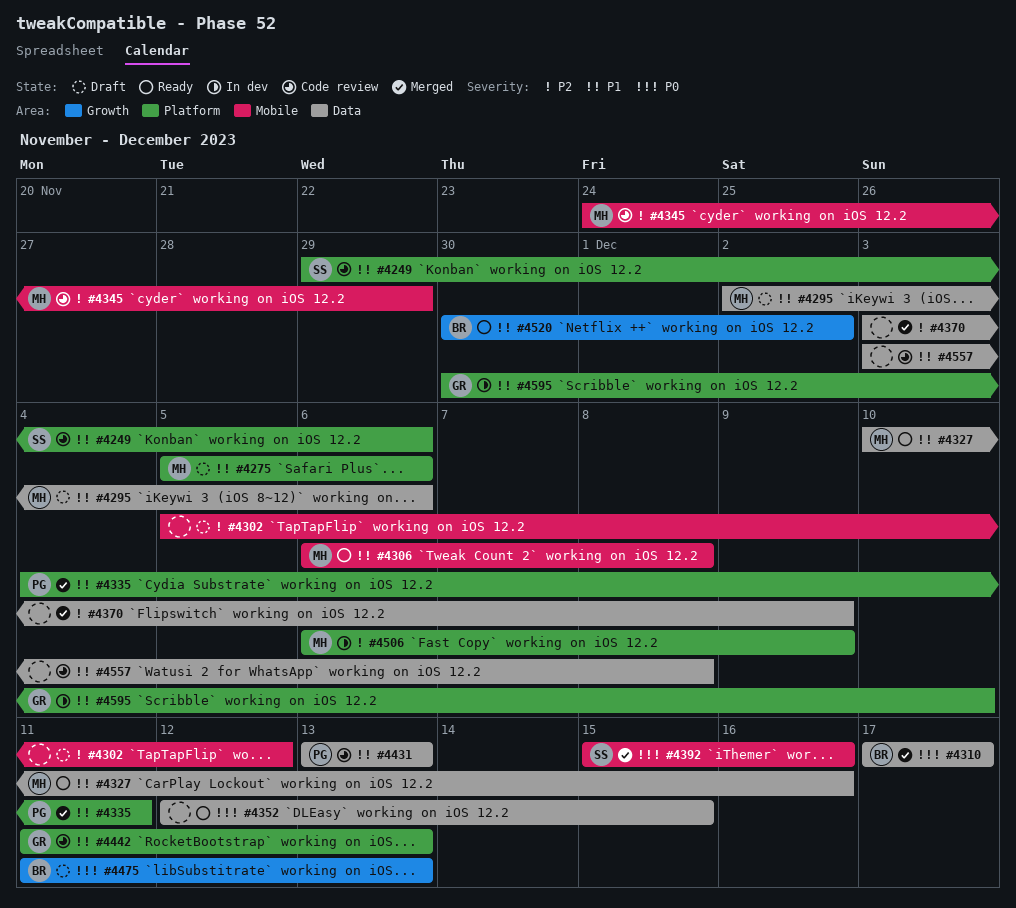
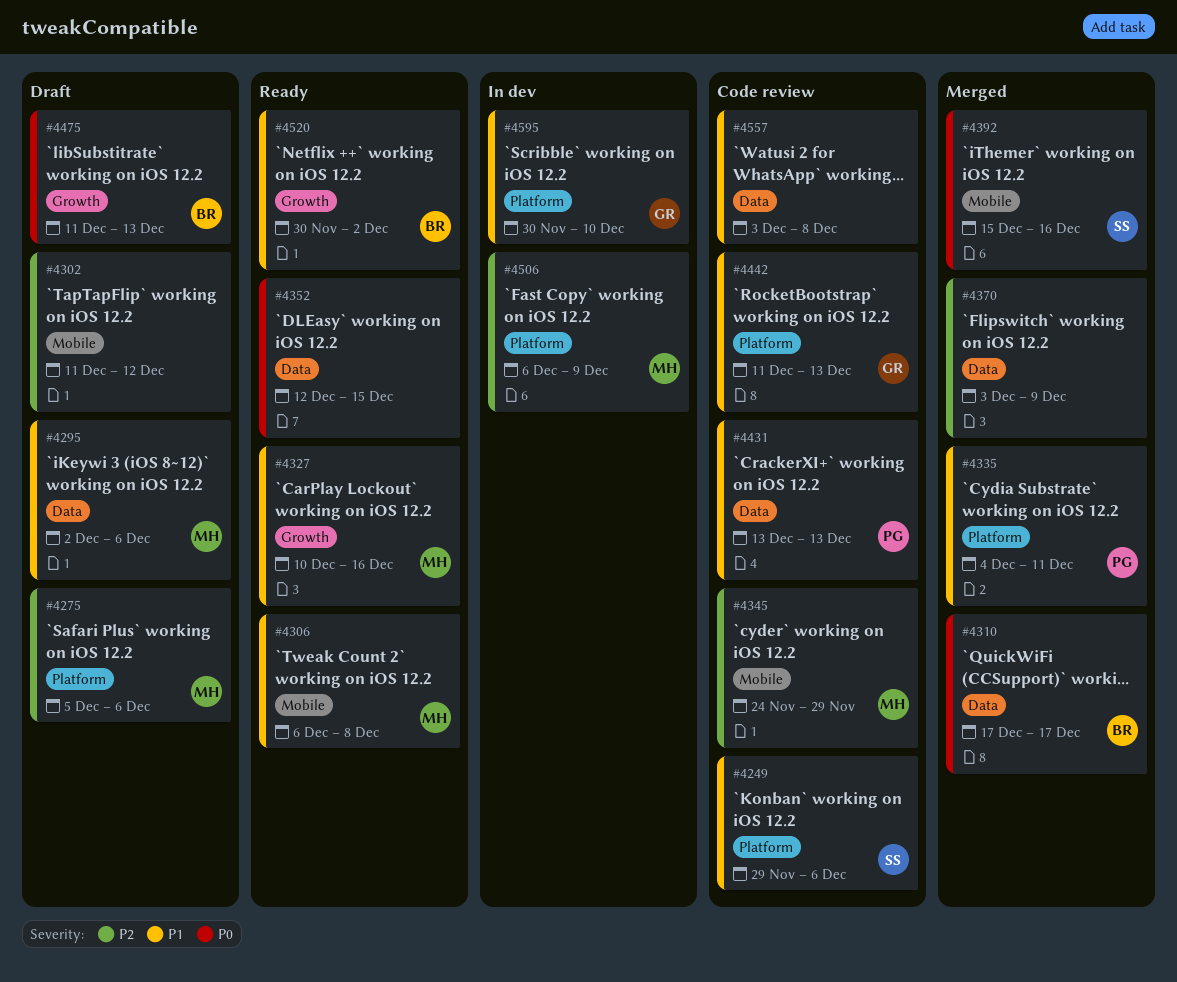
#4275, priority: P1 -> P2
#4302, start: Dec 5 -> Dec 11
#4327, label: Data -> Growth

